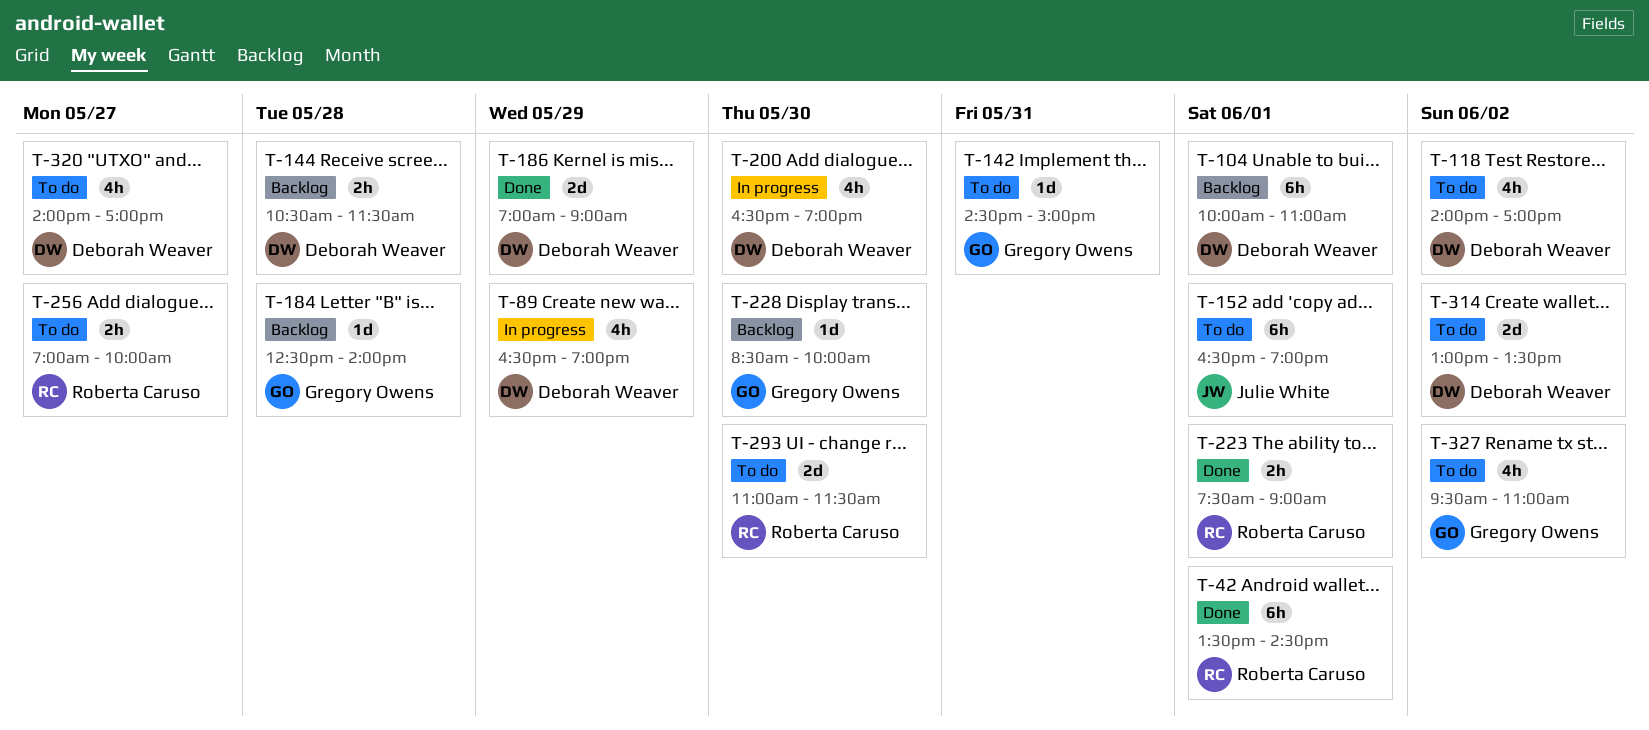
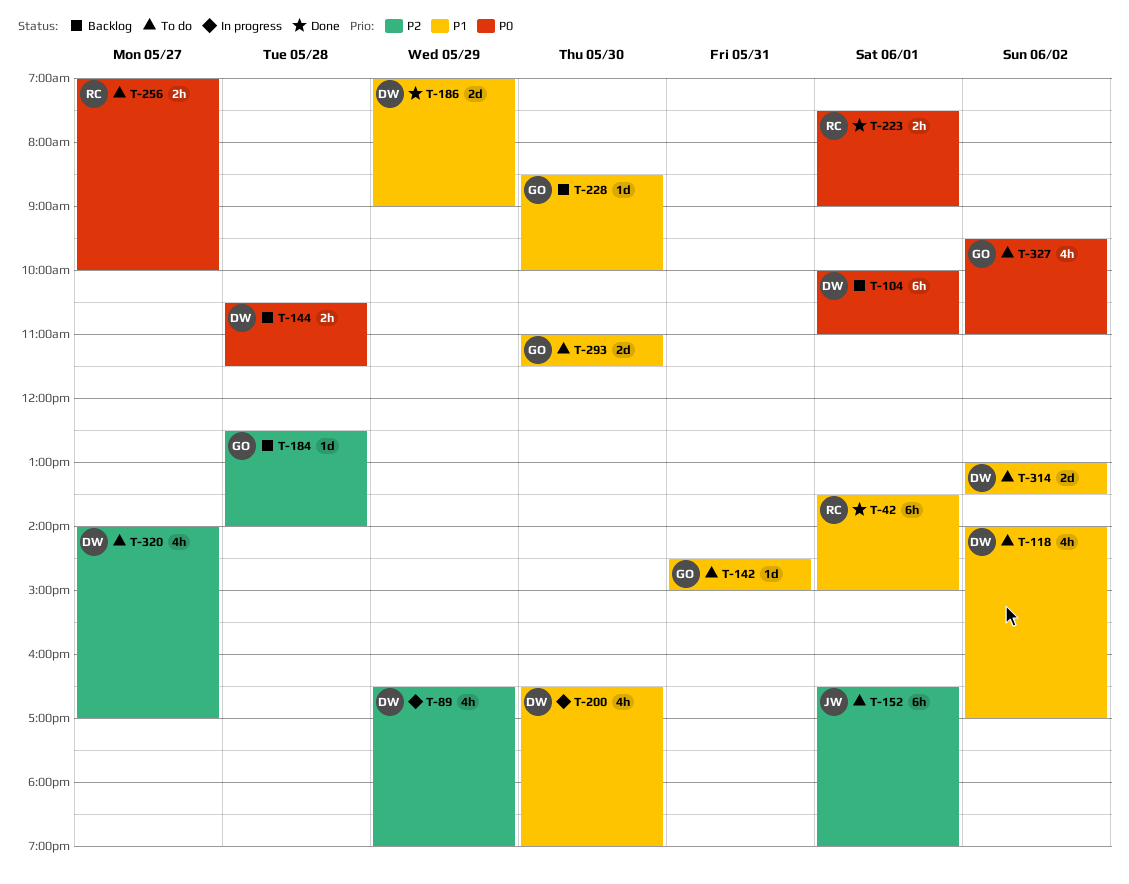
T-42, ends: 14:30 -> 15:00
T-293, owner: Roberta Caruso -> Gregory Owens

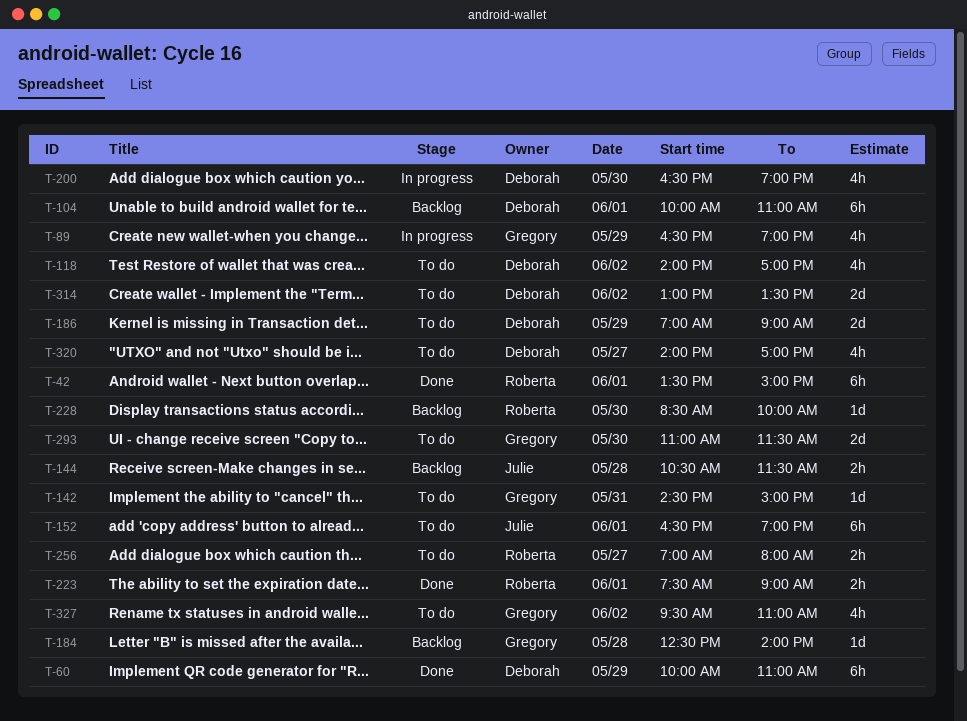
T-60: none -> present
T-89, owner: Deborah -> Gregory
T-144, owner: Deborah -> Julie
T-186, status: Done -> To do
T-228, owner: Gregory -> Roberta
T-256, ends: 10:00 -> 08:00

